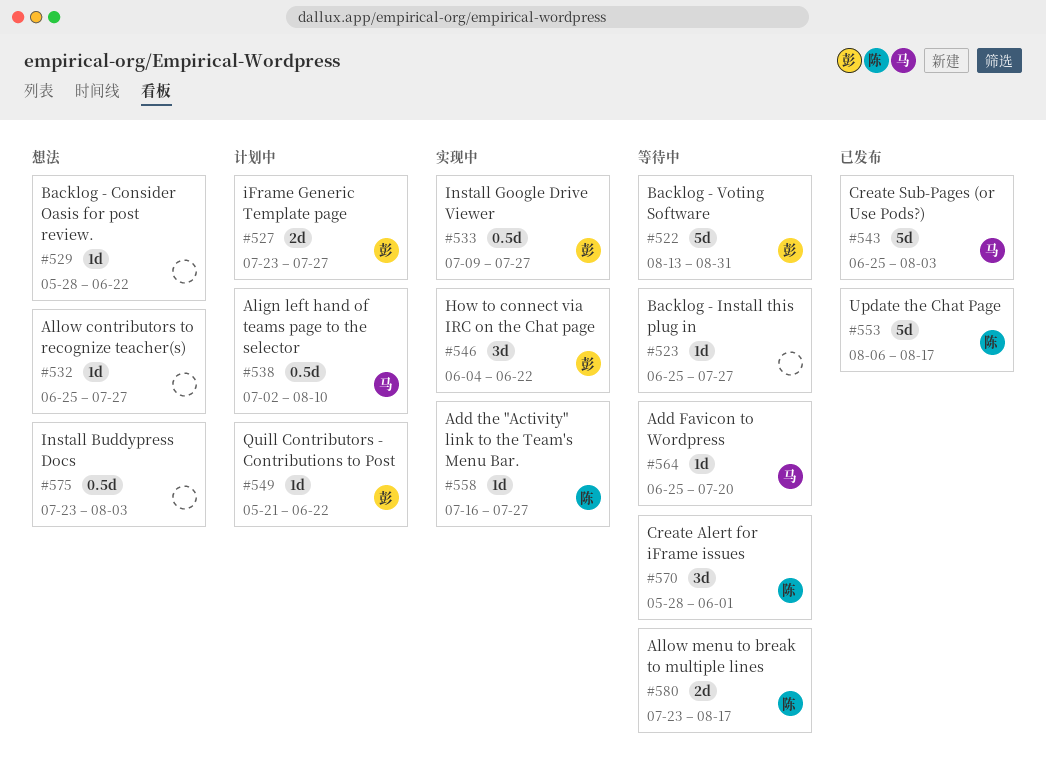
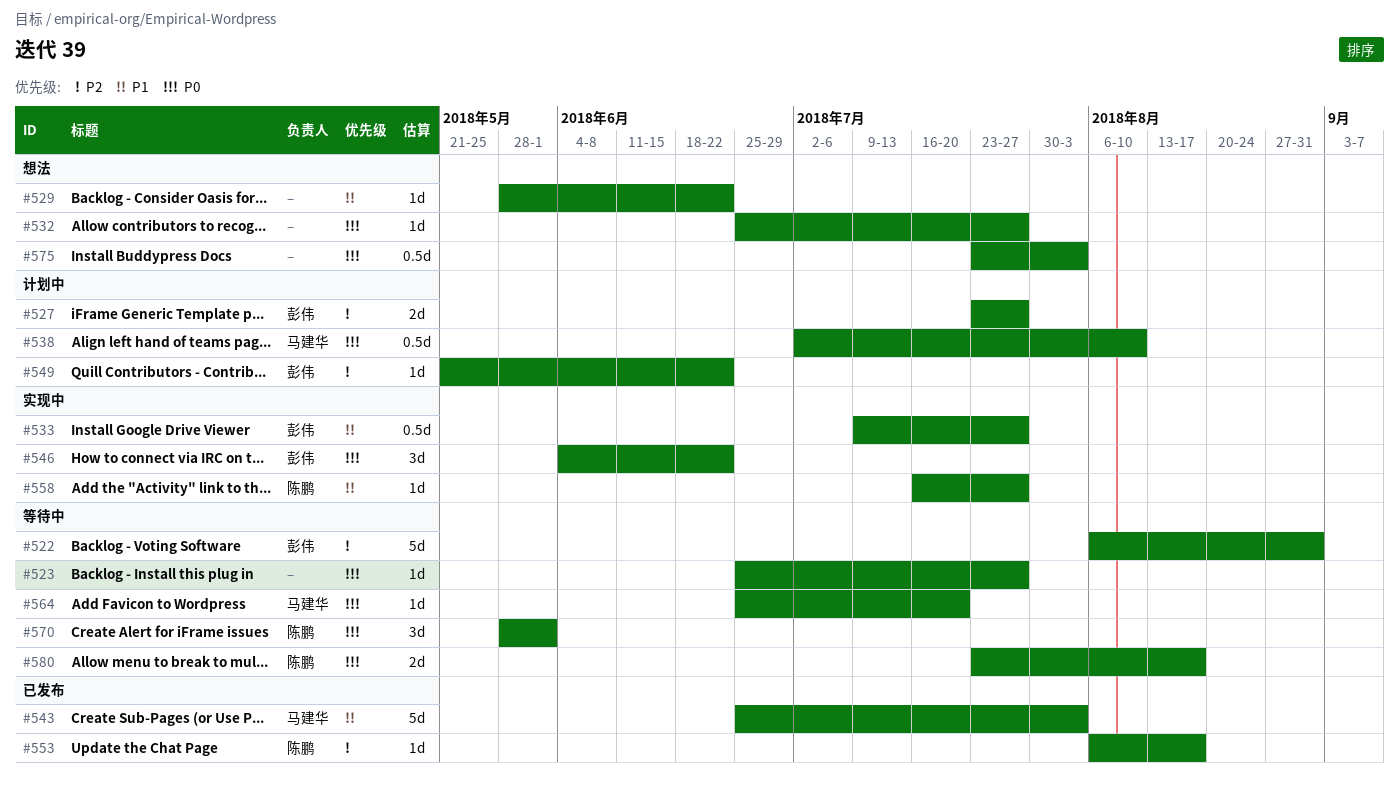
#522, start: Aug 13 -> Aug 6
#553, estimate: 5d -> 1d

